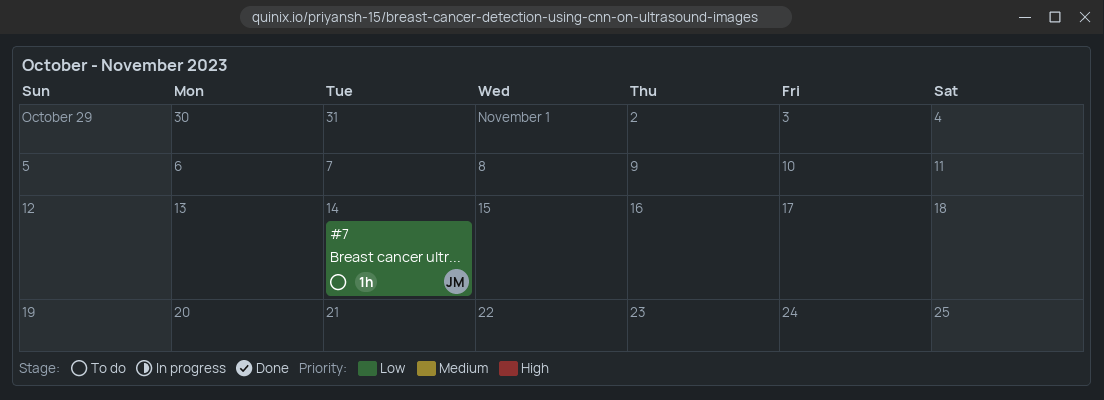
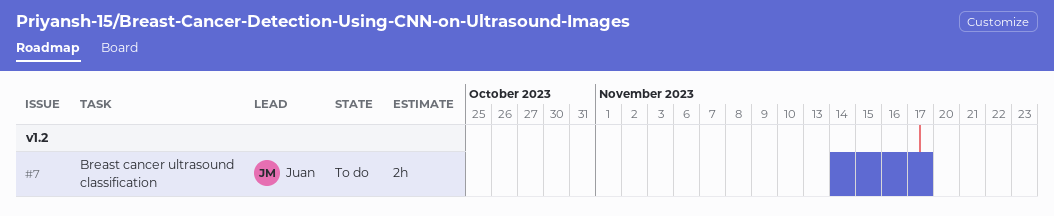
#7, estimate: 1h -> 2h
#7, due: Nov 14 -> Nov 17

